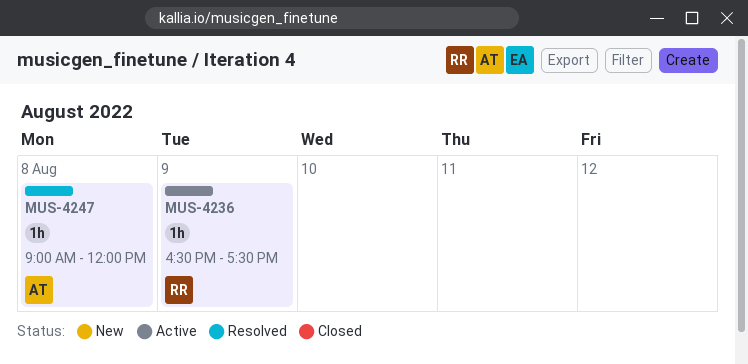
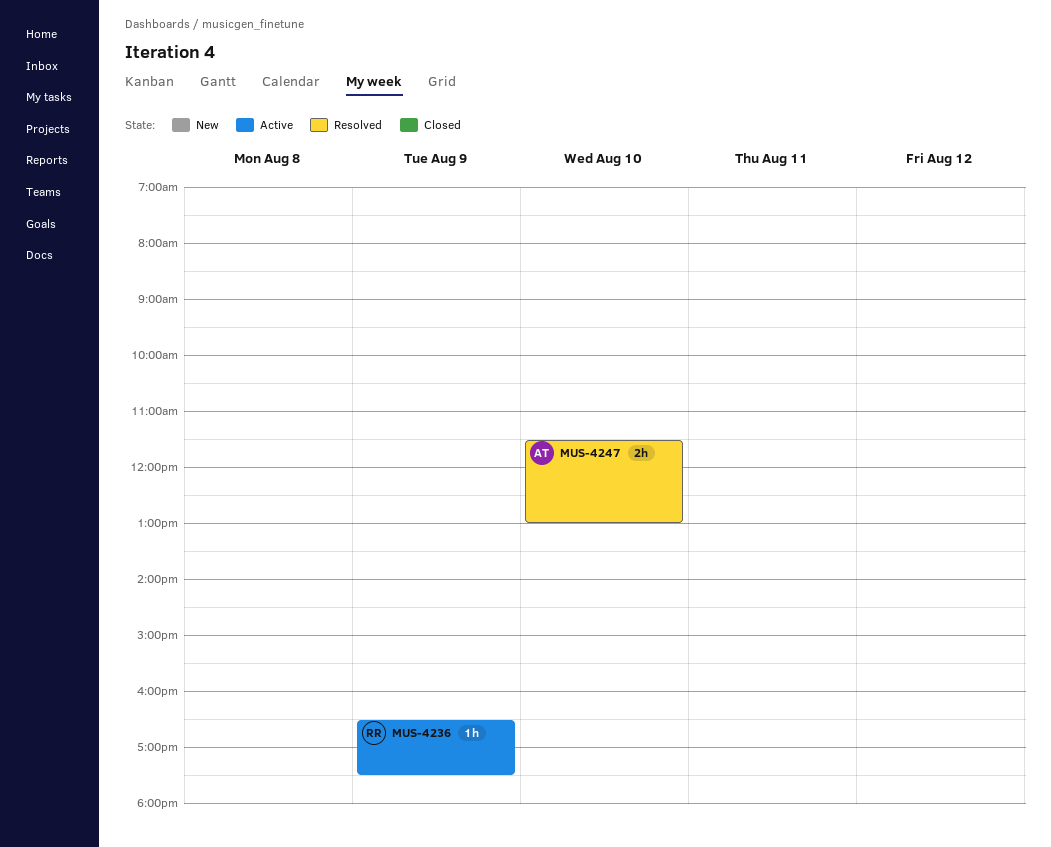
MUS-4247, estimate: 1h -> 2h
MUS-4247, day: Aug 8 -> Aug 10
MUS-4247, begins: 09:00 -> 11:30
MUS-4247, ends: 12:00 -> 13:00

